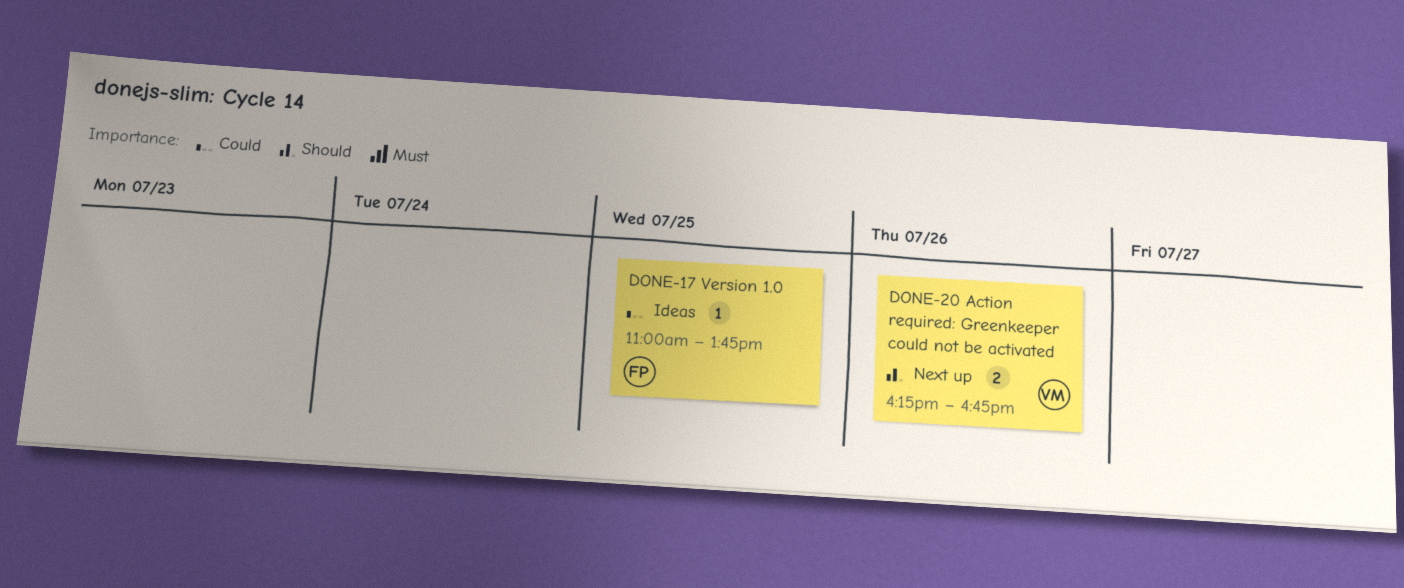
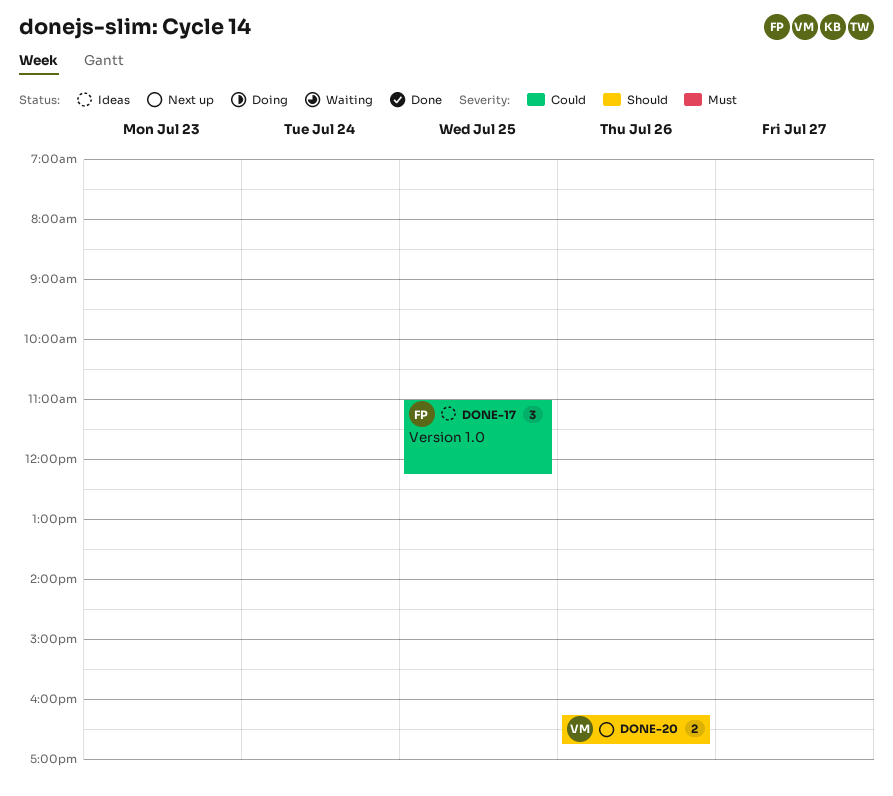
DONE-17, estimate: 1 -> 3
DONE-17, ends: 13:45 -> 12:15

